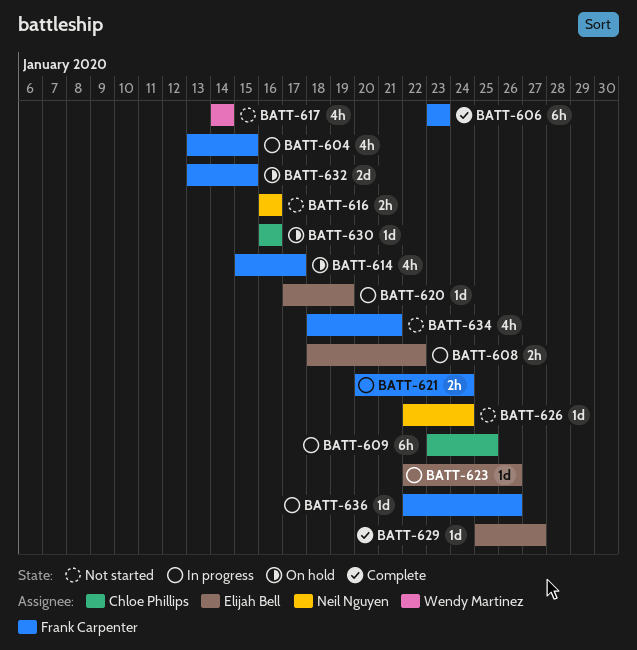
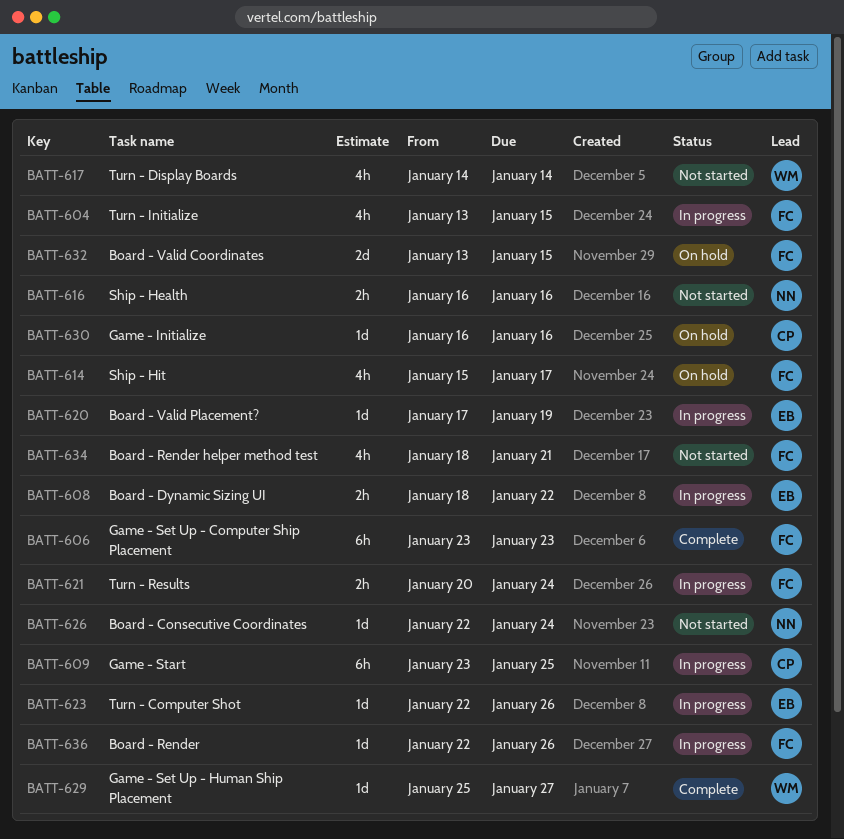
BATT-629, owner: Elijah Bell -> Wendy Martinez

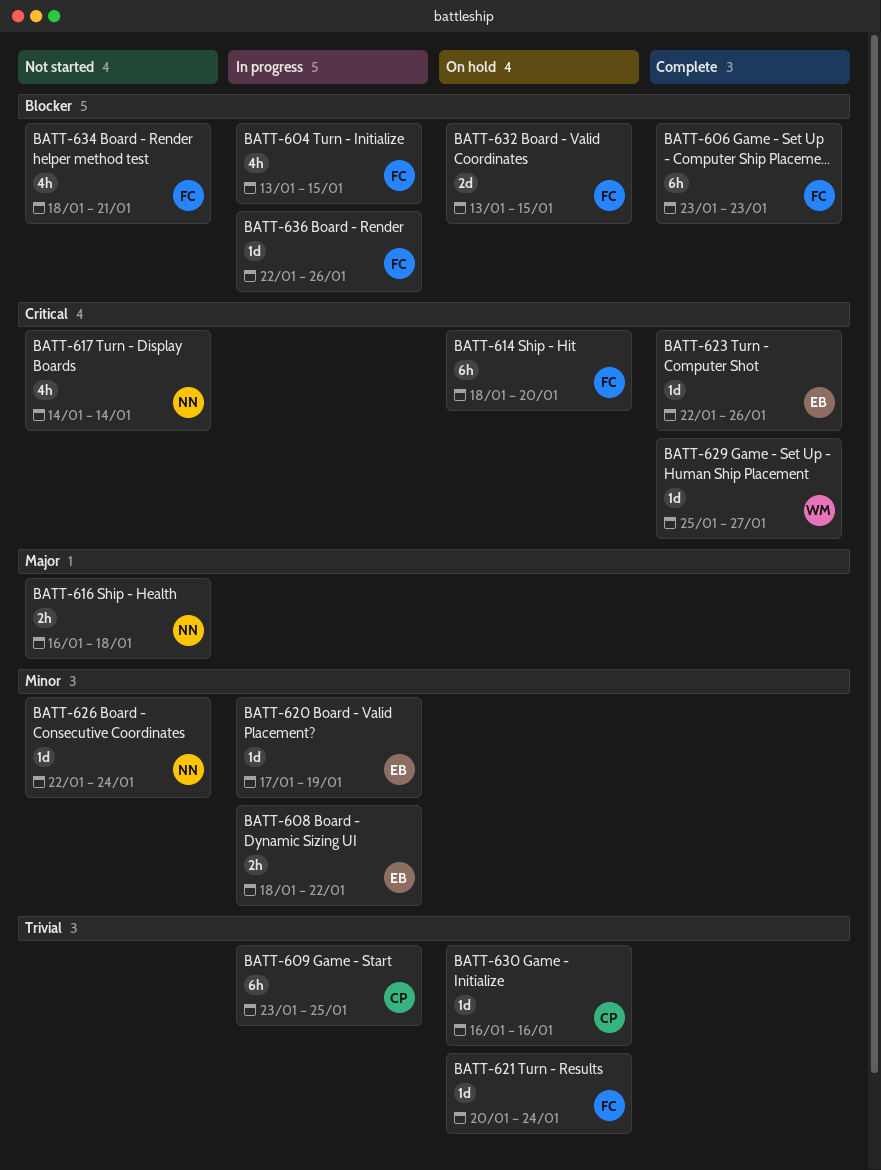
BATT-614, estimate: 4h -> 6h
BATT-614, start: Jan 15 -> Jan 18
BATT-614, due: Jan 17 -> Jan 20
BATT-616, due: Jan 16 -> Jan 18
BATT-617, owner: WM -> NN
BATT-621, status: In progress -> On hold
BATT-621, estimate: 2h -> 1d
BATT-623, status: In progress -> Complete

